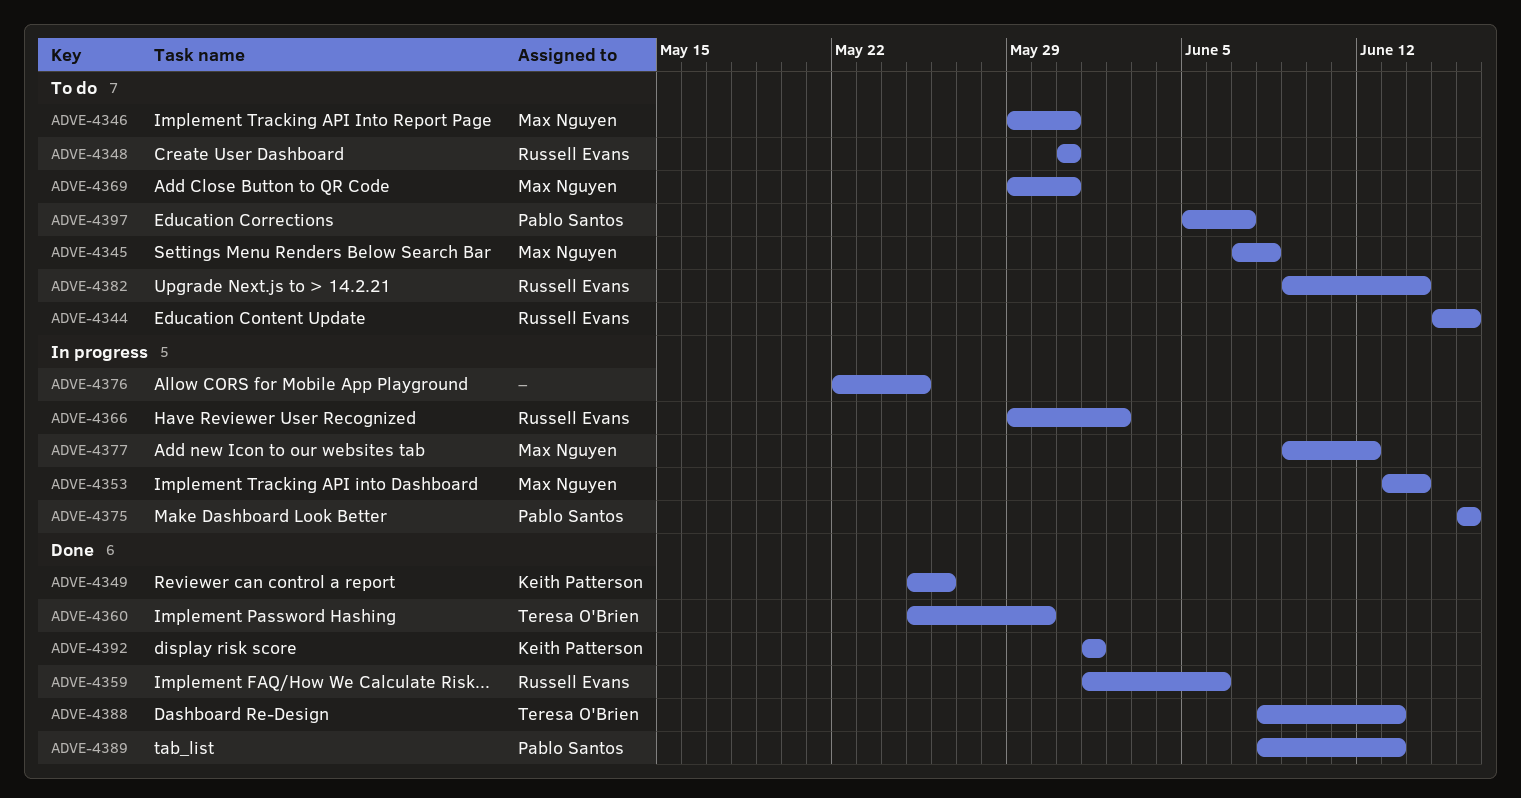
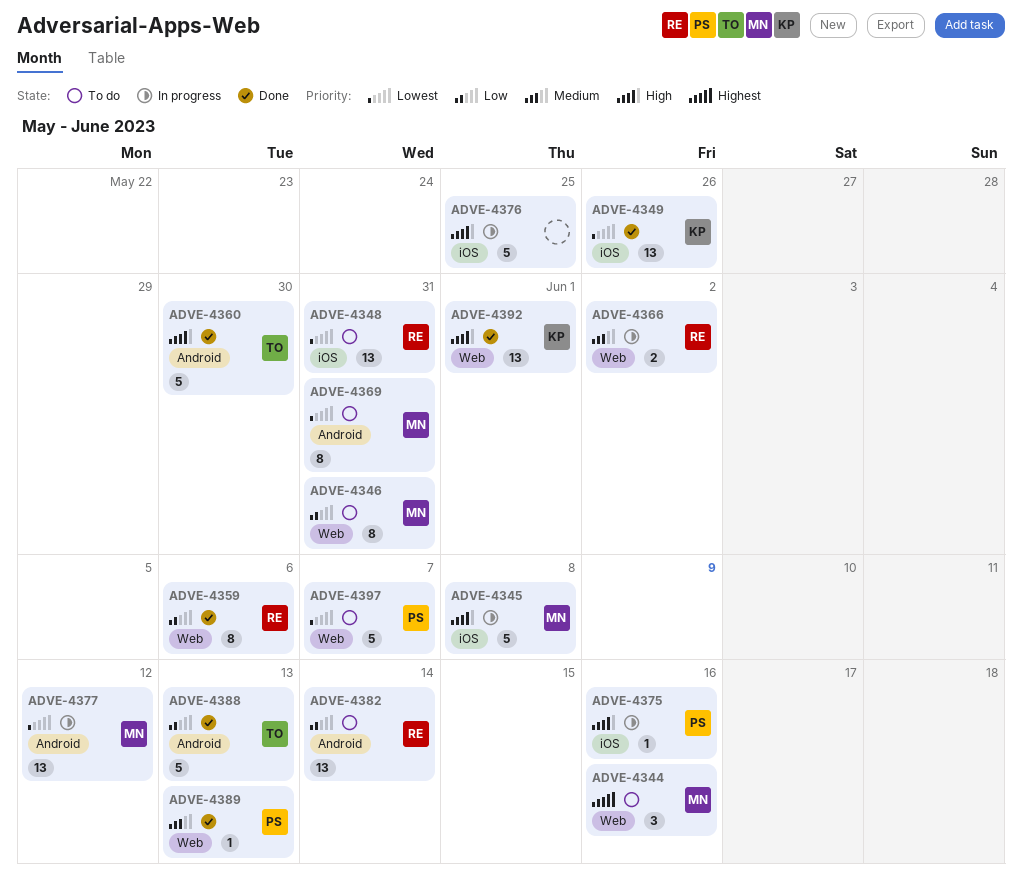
ADVE-4344, owner: Russell Evans -> Max Nguyen
ADVE-4345, status: To do -> In progress
ADVE-4353: present -> none

